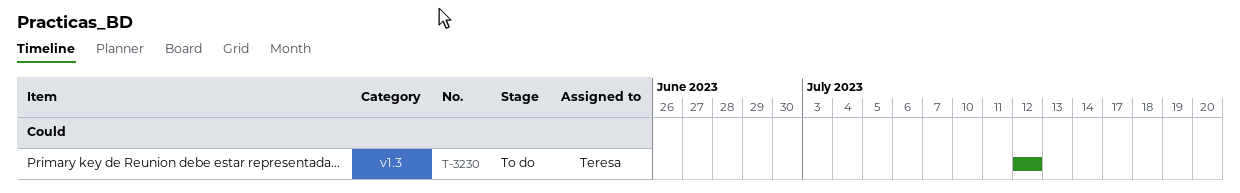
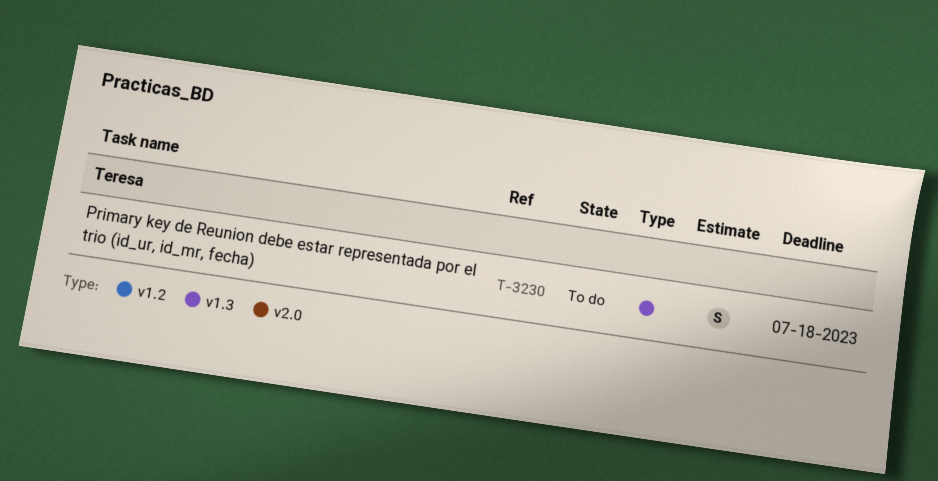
T-3230, due: Jul 12 -> Jul 18

